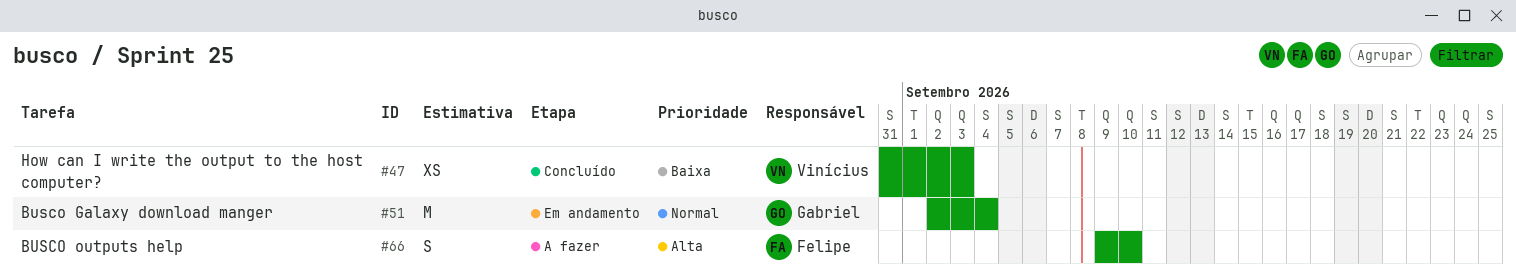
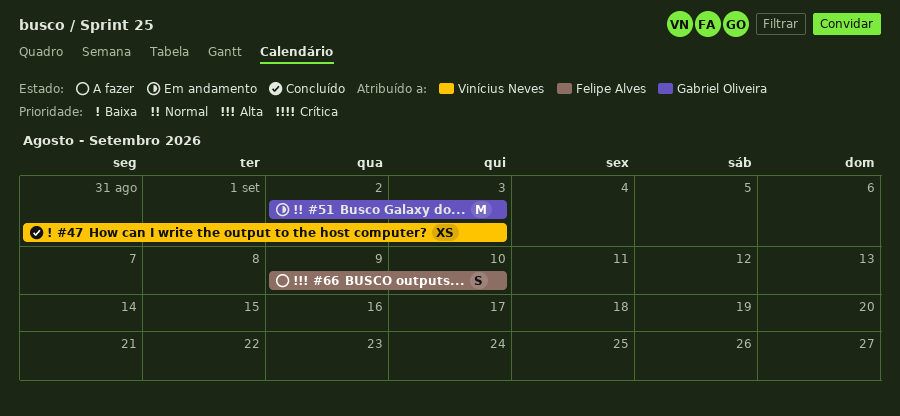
#51, due: Sep 4 -> Sep 3

